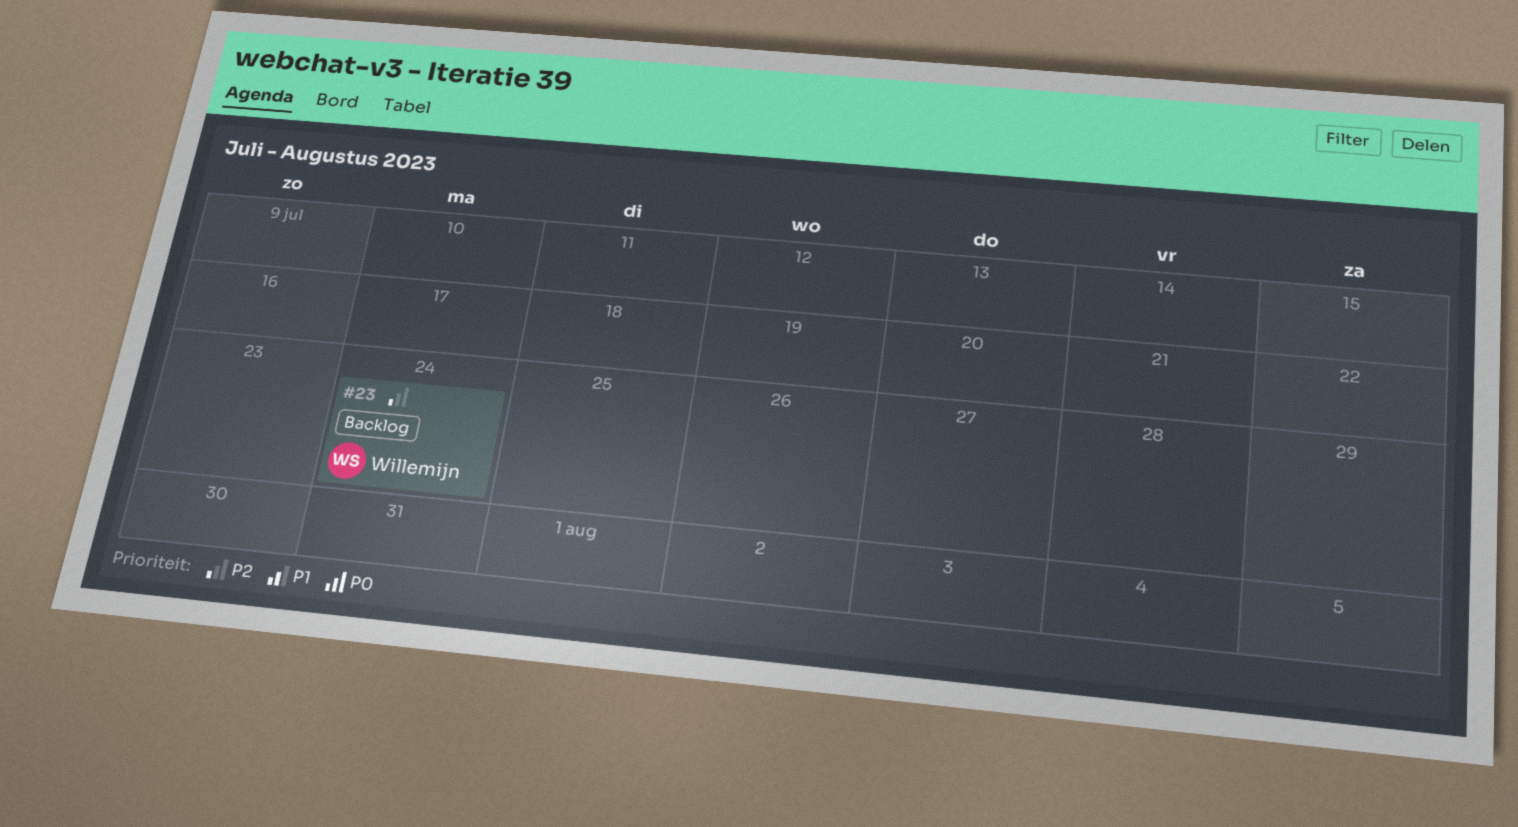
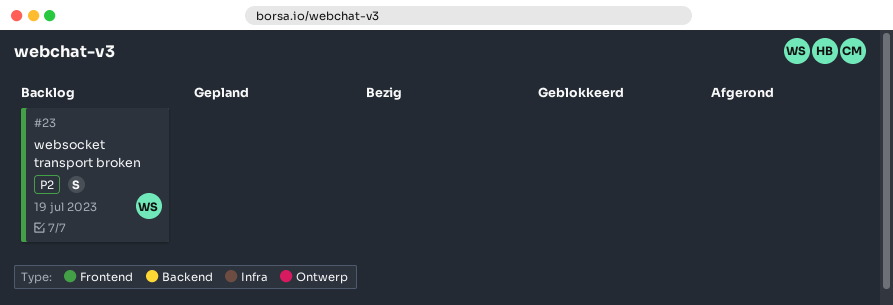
#23, due: Jul 24 -> Jul 19

